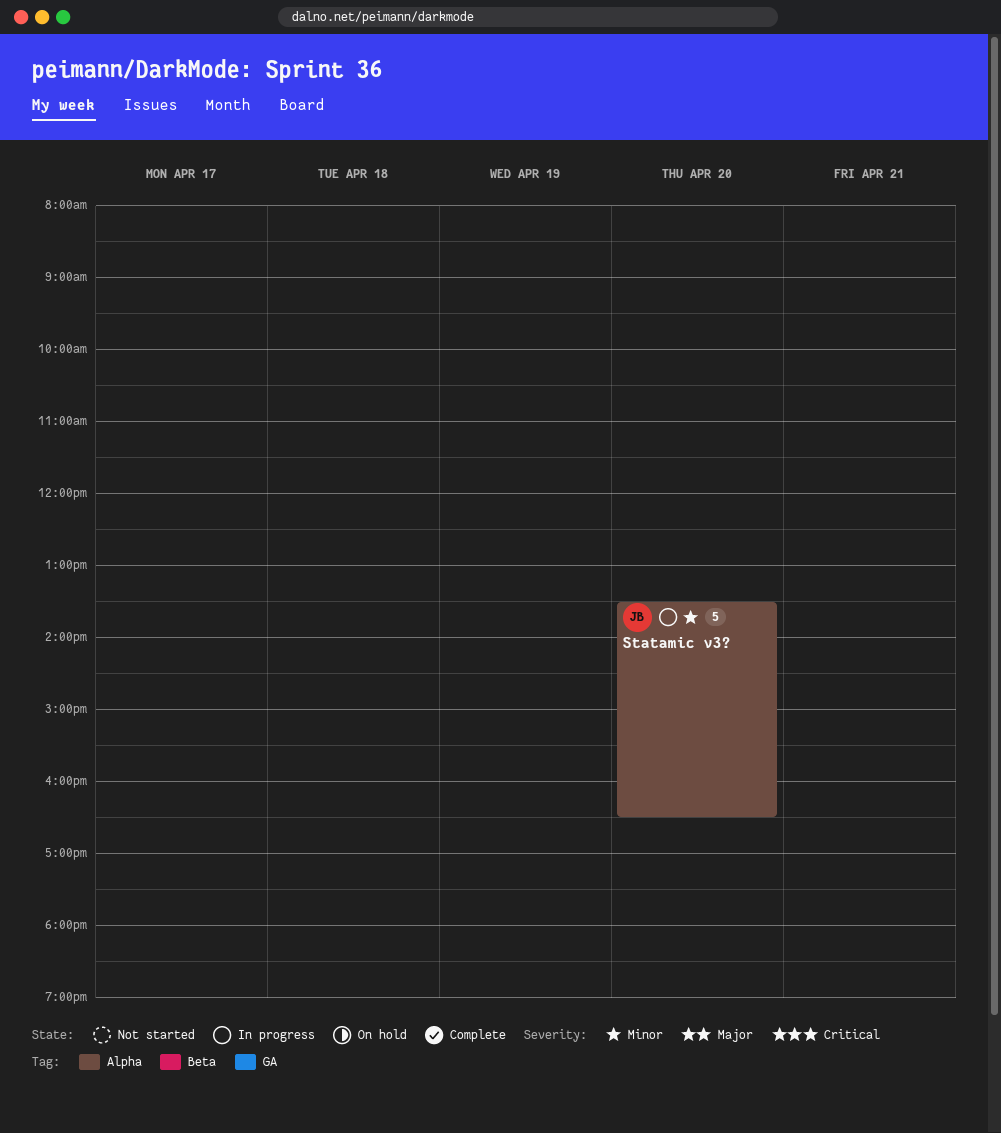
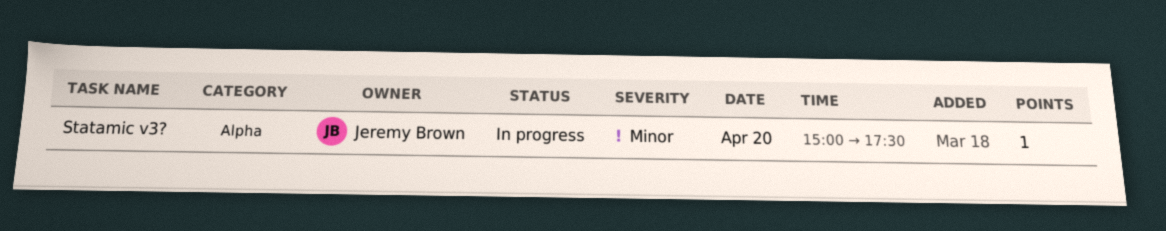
Statamic v3?, estimate: 5 -> 1
Statamic v3?, begins: 13:30 -> 15:00
Statamic v3?, ends: 16:30 -> 17:30

